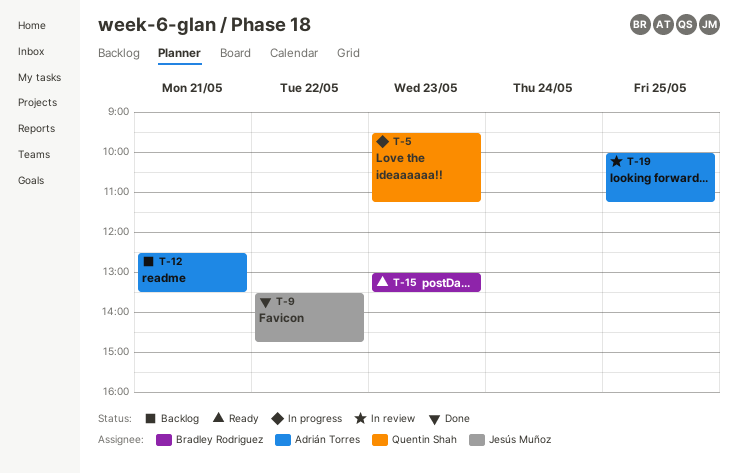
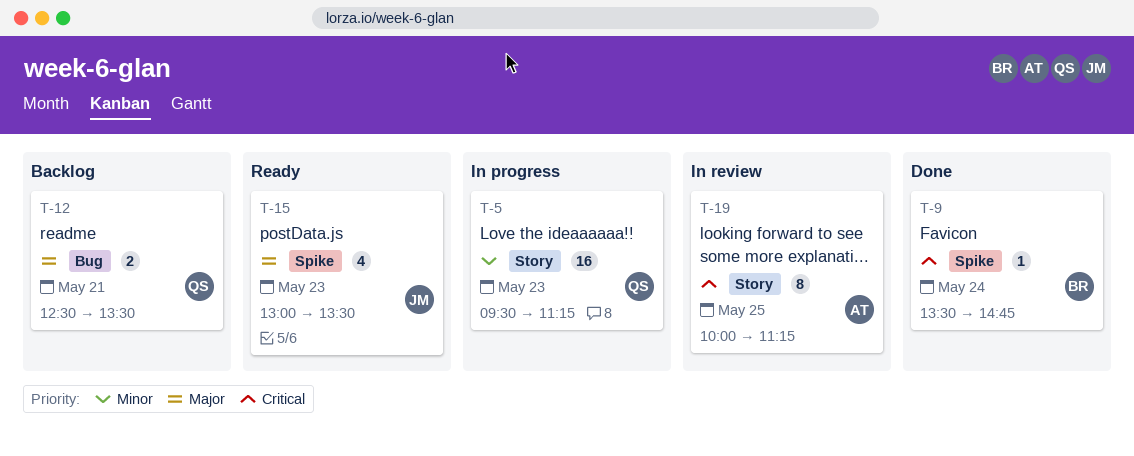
T-9, owner: Jesús Muñoz -> Bradley Rodriguez
T-9, day: May 22 -> May 24
T-12, owner: Adrián Torres -> Quentin Shah
T-15, owner: Bradley Rodriguez -> Jesús Muñoz

